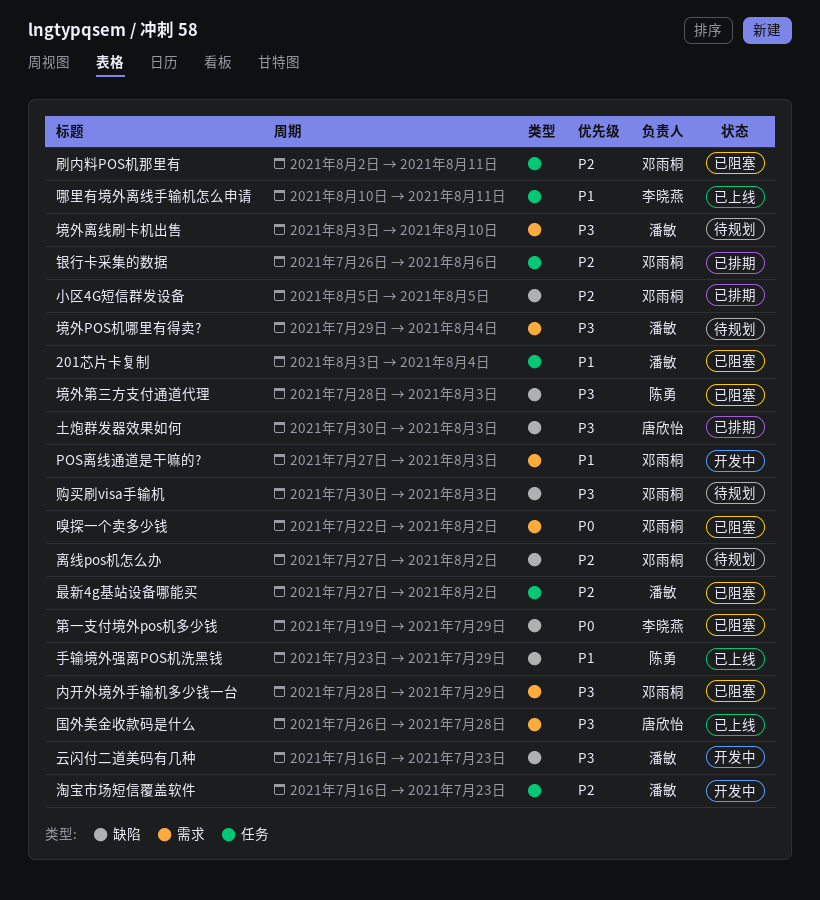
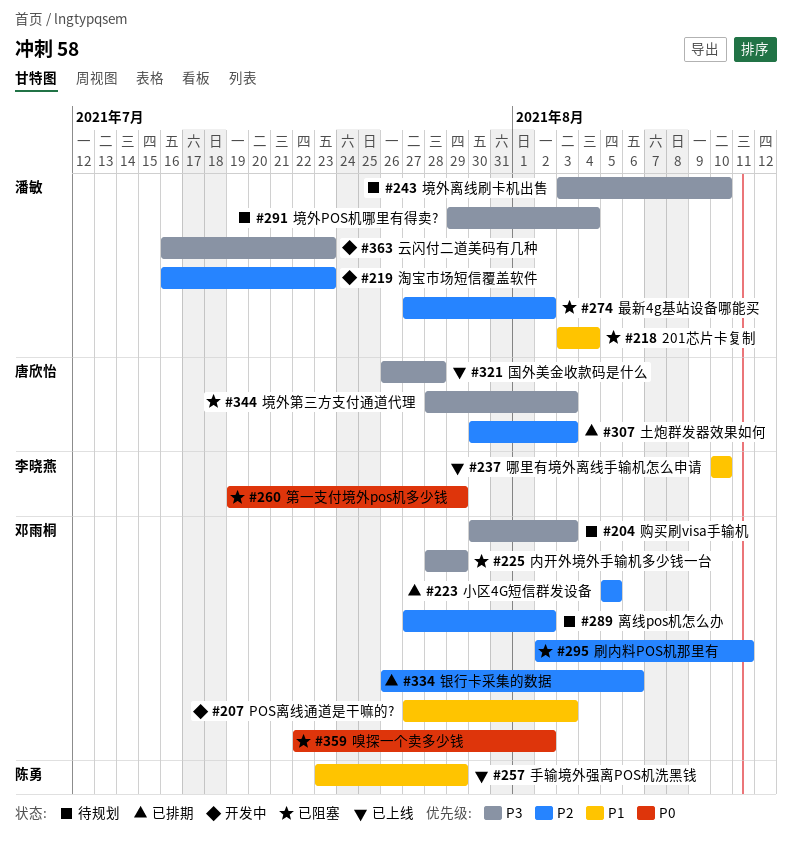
哪里有境外离线手输机怎么申请, due: Aug 11 -> Aug 10
土炮群发器效果如何, priority: P3 -> P2
境外第三方支付通道代理, owner: 陈勇 -> 唐欣怡

